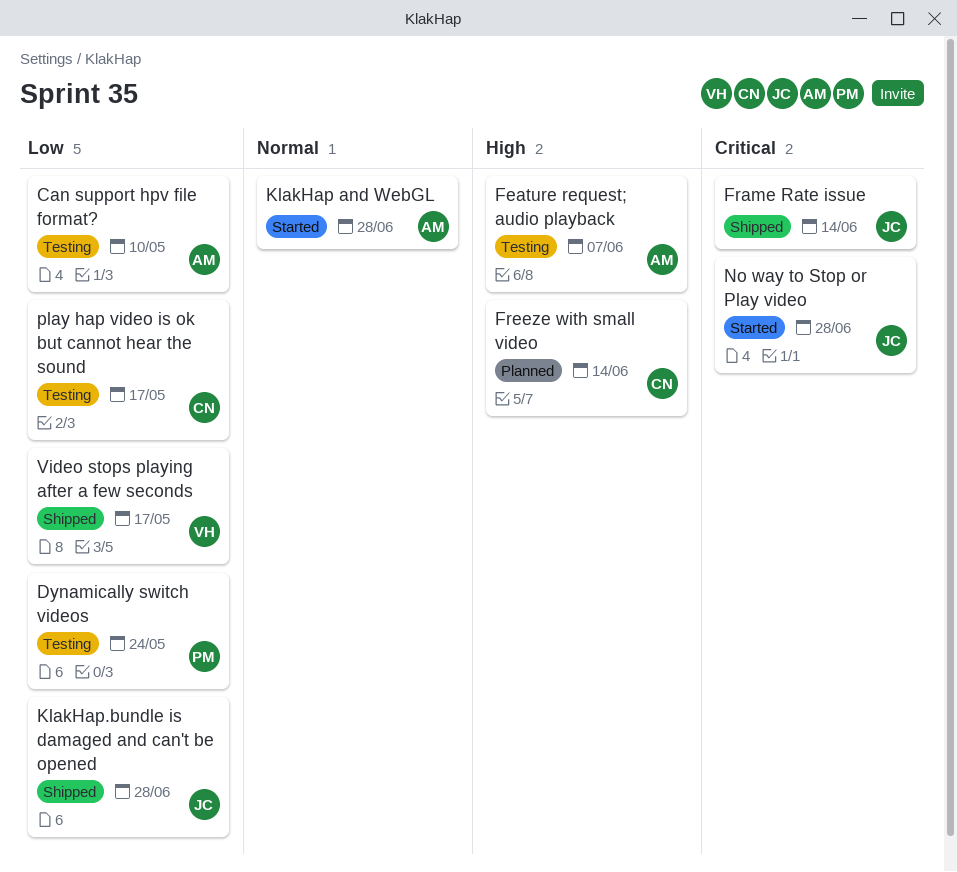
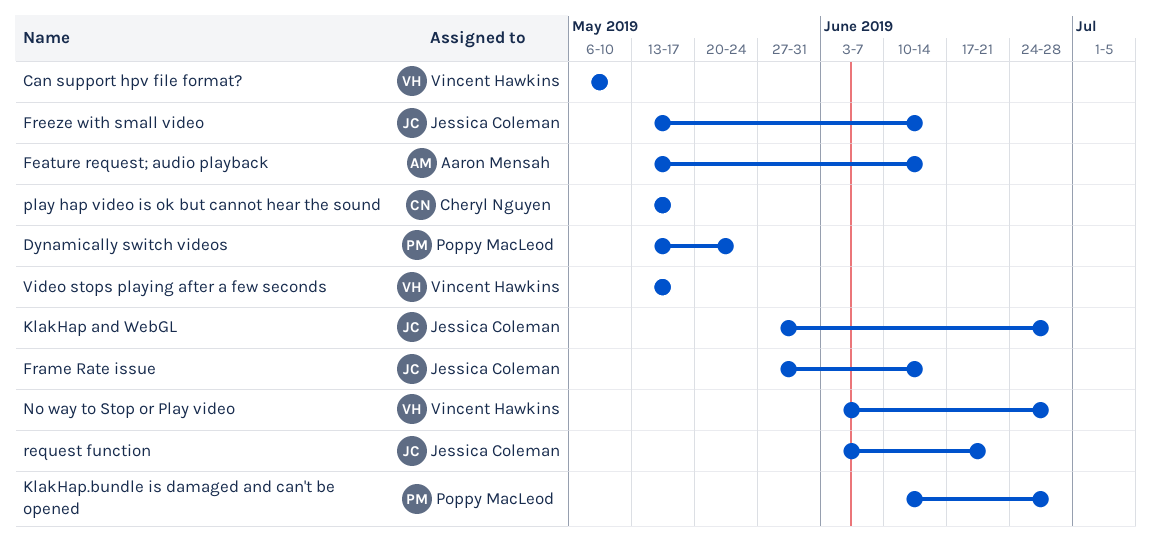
Can support hpv file format?, owner: Aaron Mensah -> Vincent Hawkins
Feature request; audio playback, due: Jun 7 -> Jun 14
Freeze with small video, owner: Cheryl Nguyen -> Jessica Coleman
KlakHap and WebGL, owner: Aaron Mensah -> Jessica Coleman
KlakHap.bundle is damaged and can't be opened, owner: Jessica Coleman -> Poppy MacLeod
No way to Stop or Play video, owner: Jessica Coleman -> Vincent Hawkins
request function: none -> present

